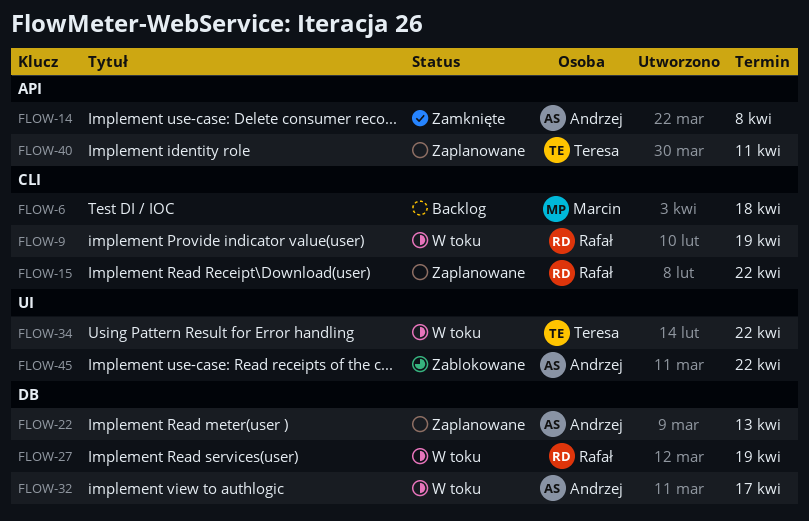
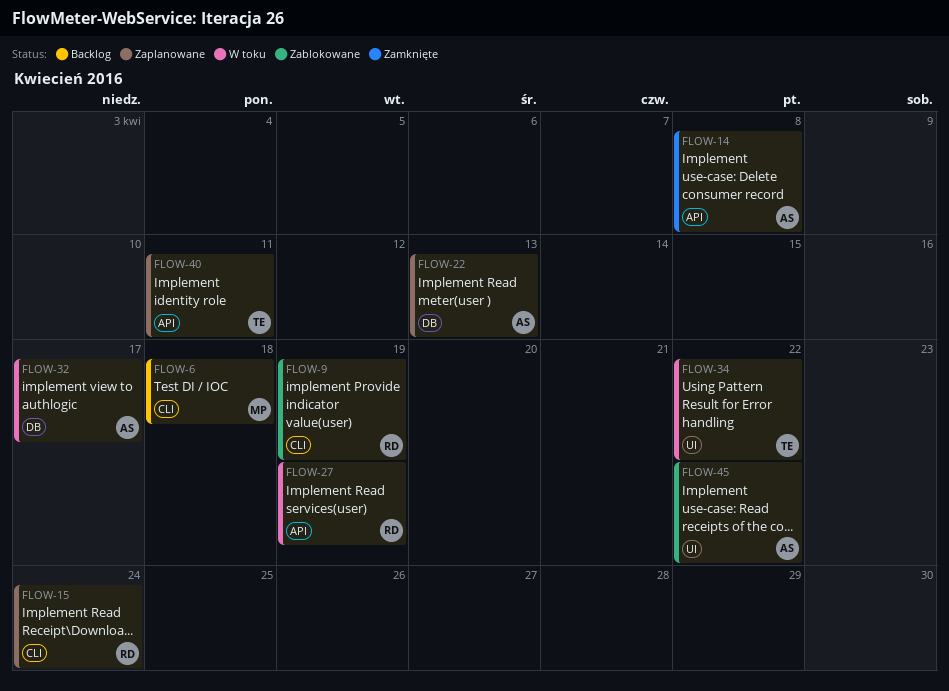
FLOW-9, status: W toku -> Zablokowane
FLOW-15, due: Apr 22 -> Apr 24
FLOW-27, label: DB -> API

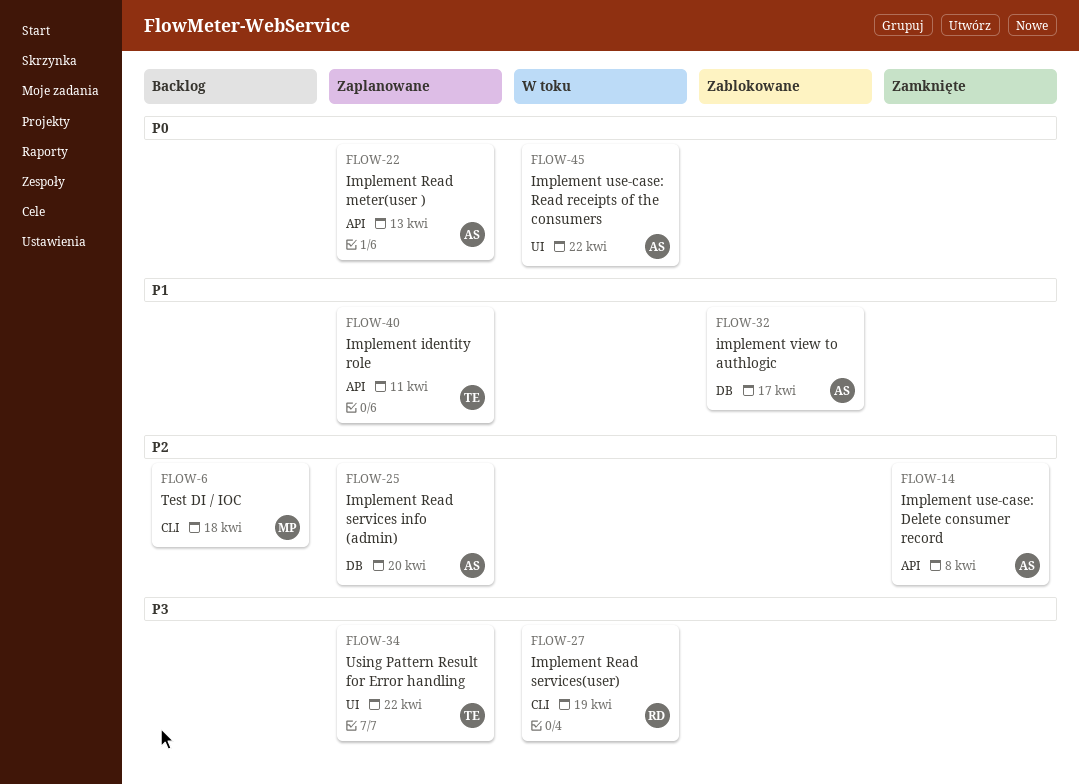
FLOW-9: present -> none
FLOW-15: present -> none
FLOW-22, label: DB -> API
FLOW-25: none -> present
FLOW-27, label: API -> CLI
FLOW-32, status: W toku -> Zablokowane
FLOW-34, status: W toku -> Zaplanowane
FLOW-45, status: Zablokowane -> W toku

